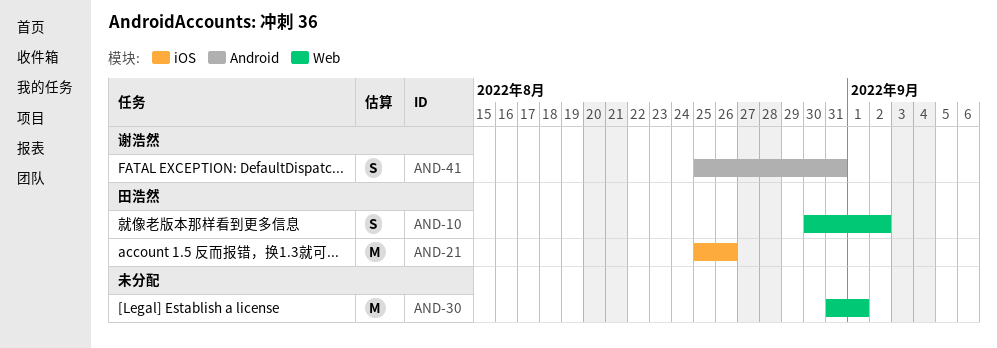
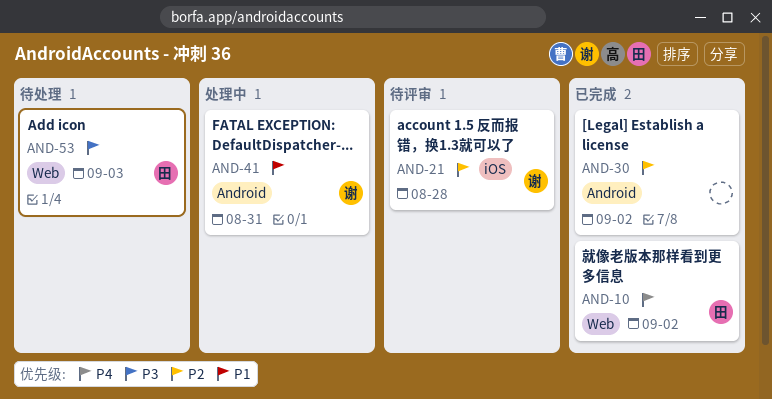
AND-21, owner: 田浩然 -> 谢浩然
AND-21, due: Aug 26 -> Aug 28
AND-30, label: Web -> Android
AND-30, due: Sep 1 -> Sep 2
AND-53: none -> present

